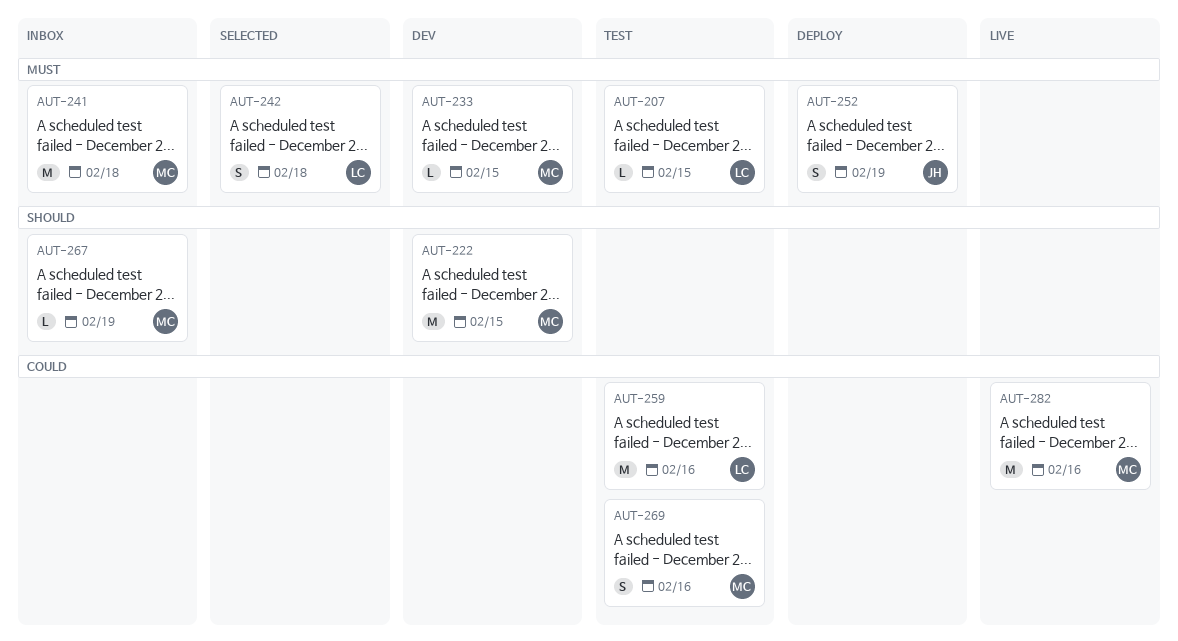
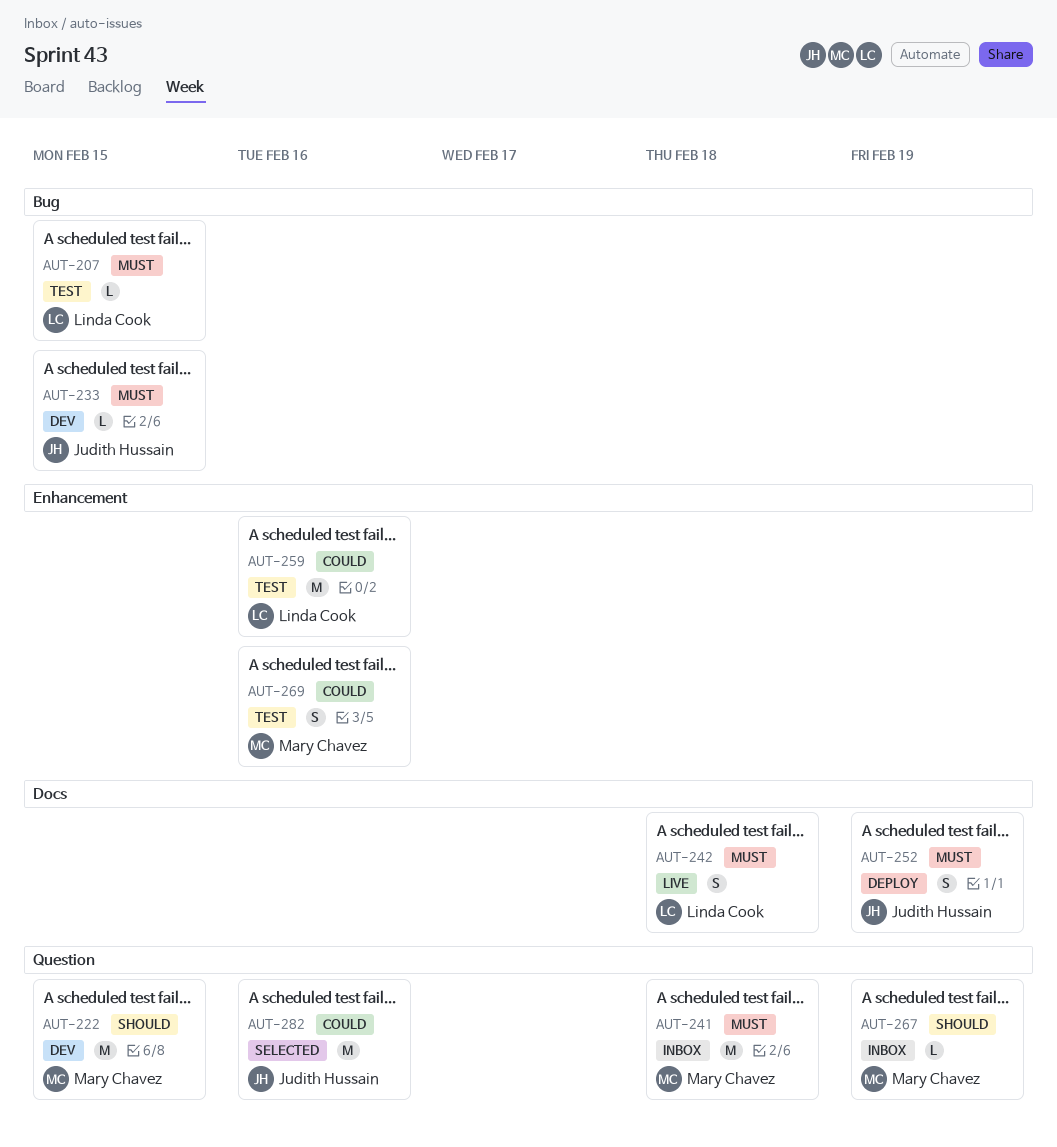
AUT-233, owner: Mary Chavez -> Judith Hussain
AUT-242, status: Selected -> Live
AUT-282, status: Live -> Selected
AUT-282, owner: Mary Chavez -> Judith Hussain

